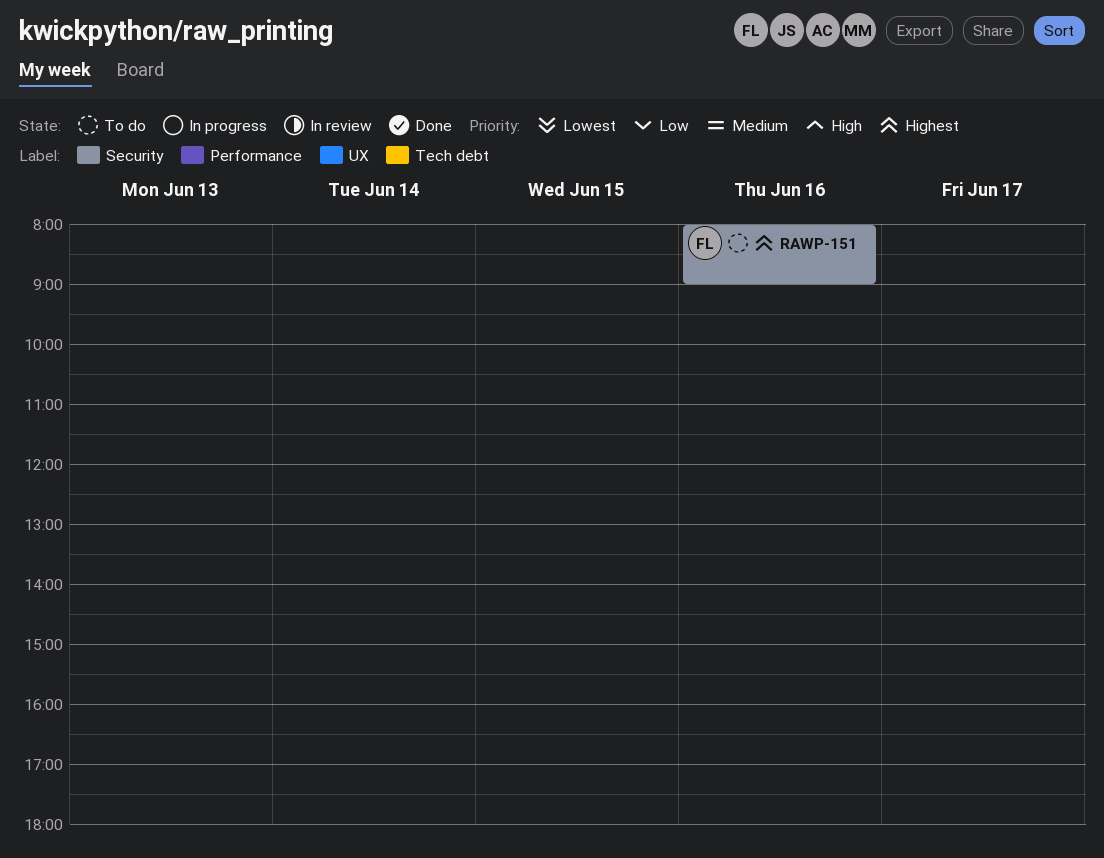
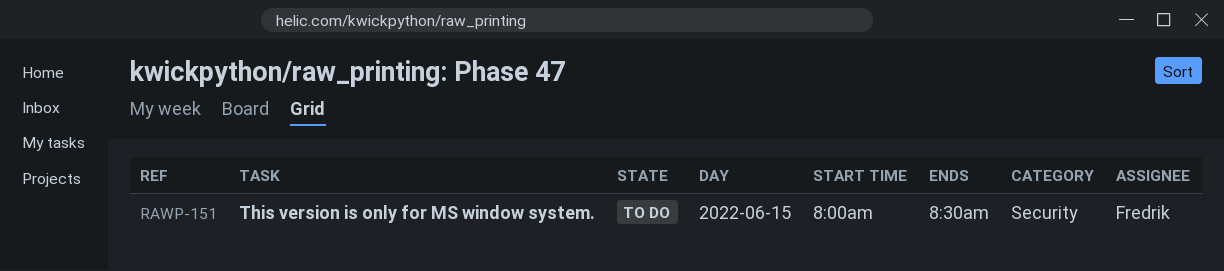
RAWP-151, day: Jun 16 -> Jun 15
RAWP-151, ends: 09:00 -> 08:30

